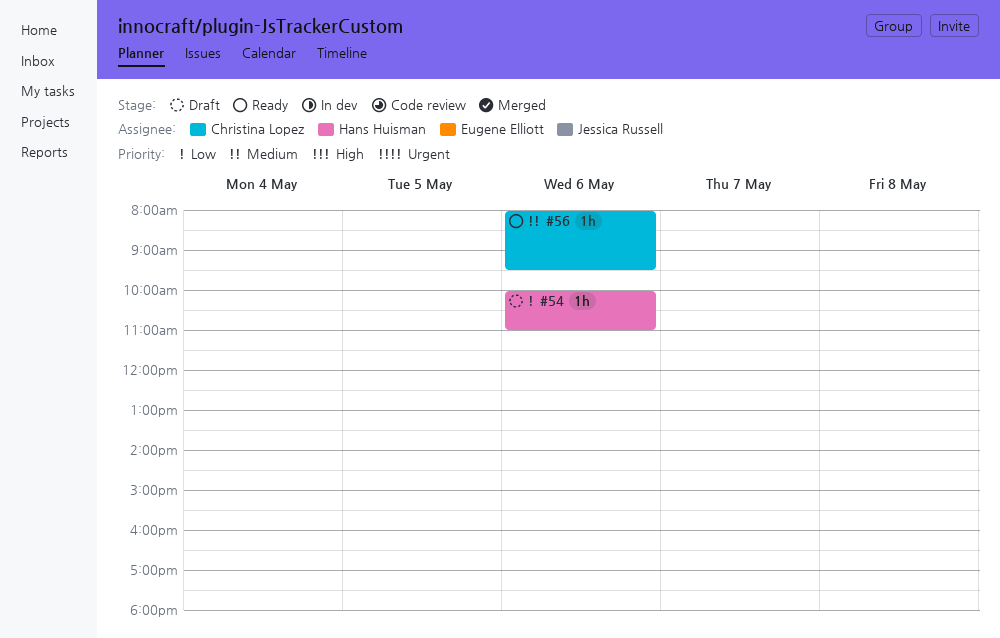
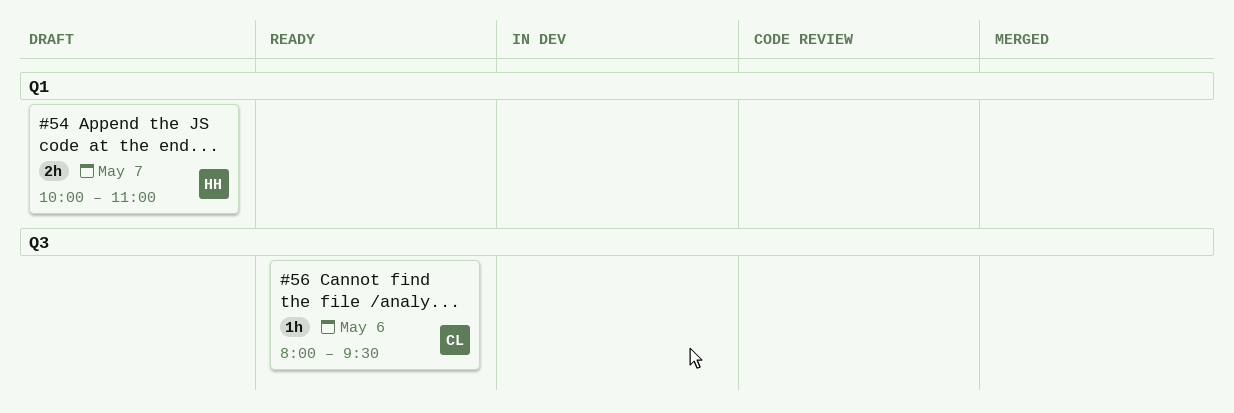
#54, estimate: 1h -> 2h
#54, day: May 6 -> May 7

